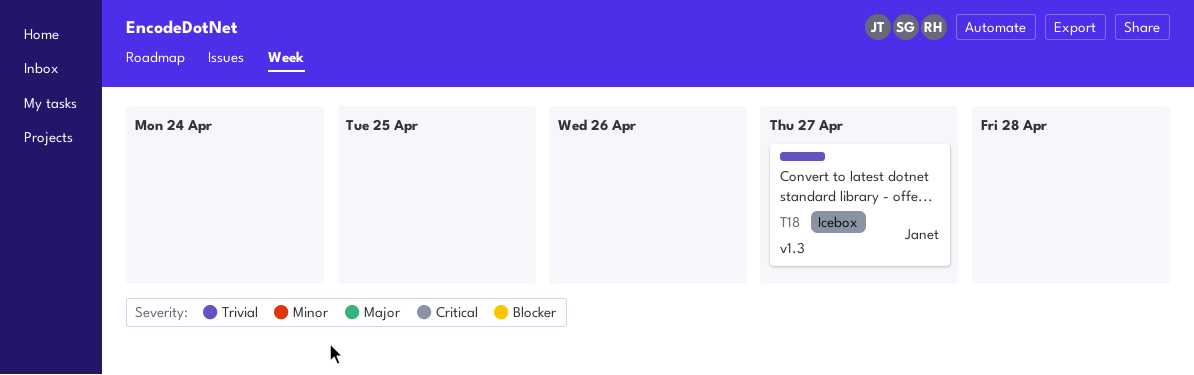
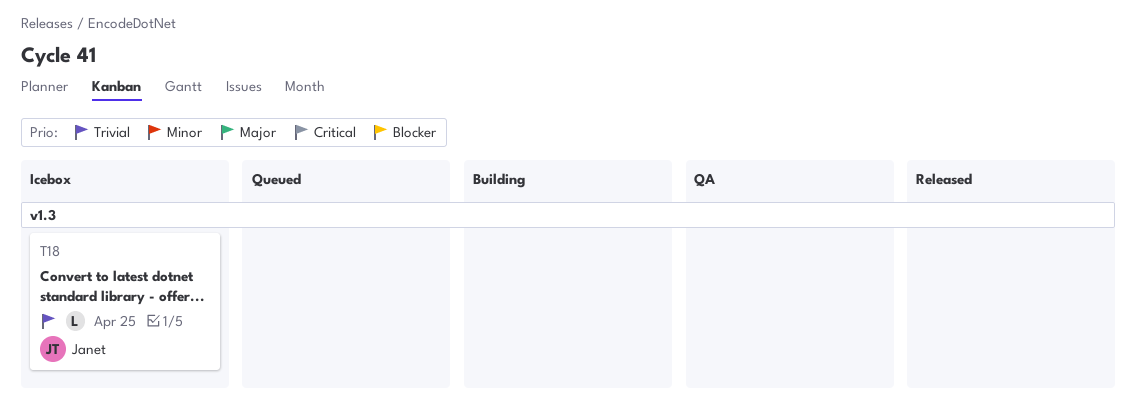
T18, due: Apr 27 -> Apr 25

